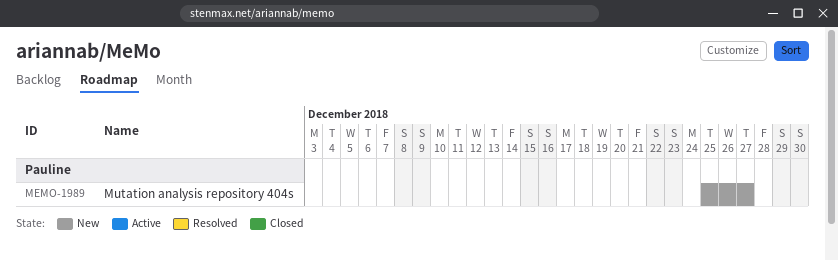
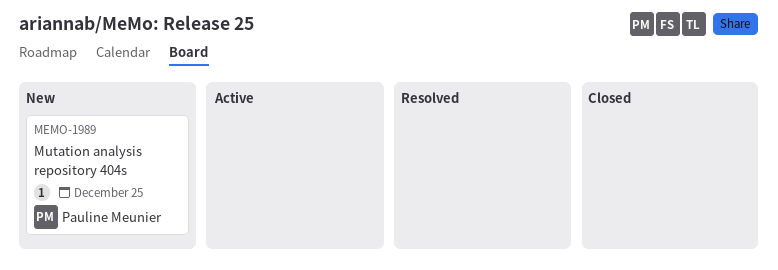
MEMO-1989, due: Dec 27 -> Dec 25

